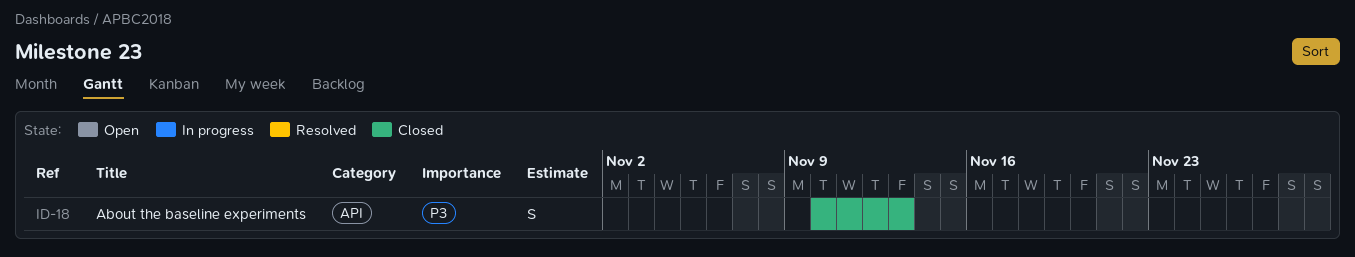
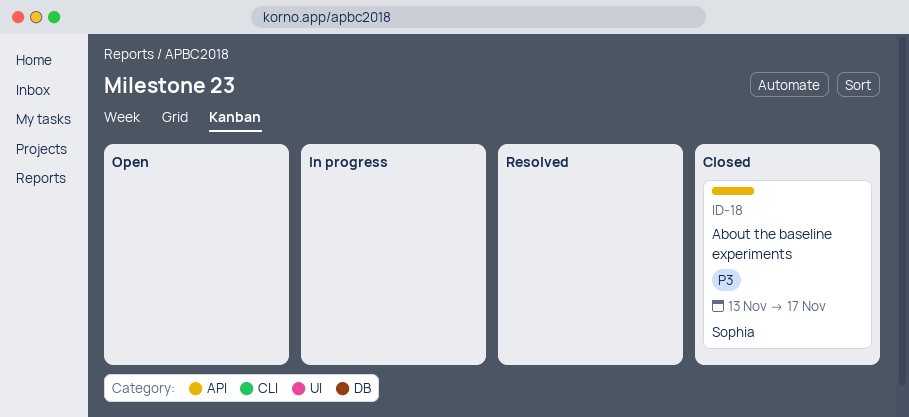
ID-18, start: Nov 10 -> Nov 13
ID-18, due: Nov 13 -> Nov 17

